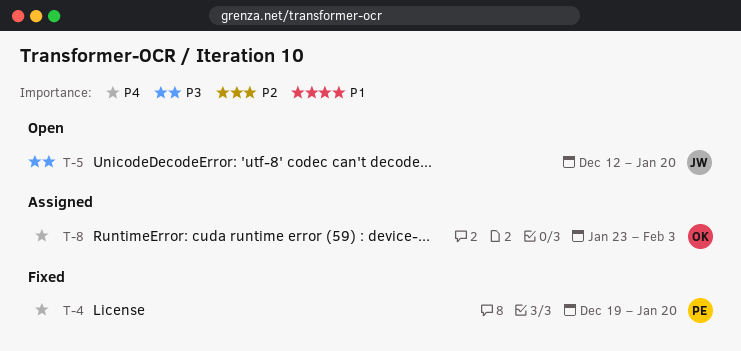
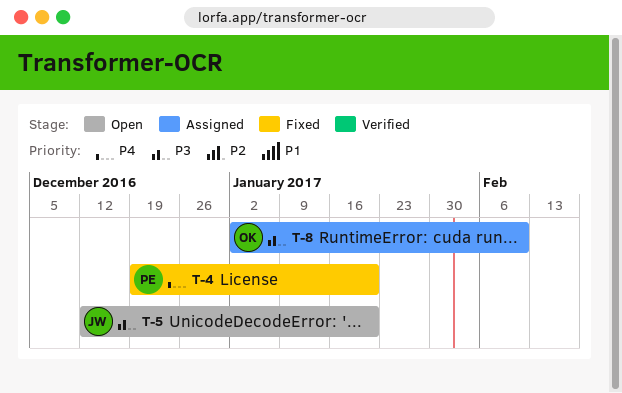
T-8, priority: P4 -> P3
T-8, start: Jan 23 -> Jan 2
T-8, due: Feb 3 -> Feb 10

